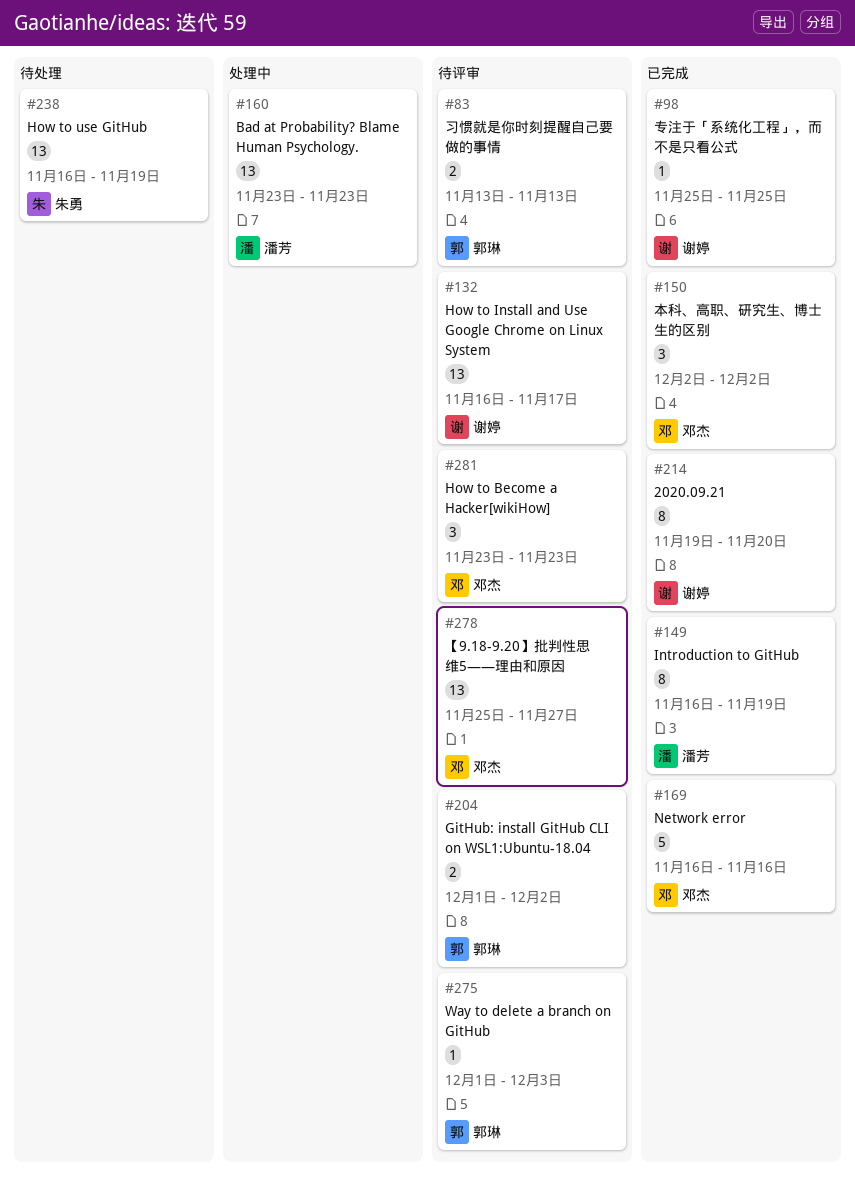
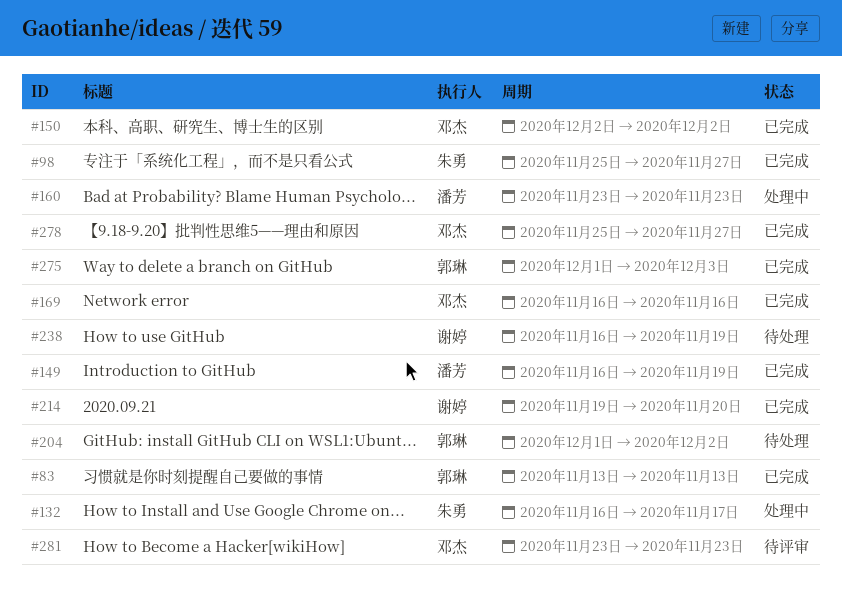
#83, status: 待评审 -> 已完成
#98, owner: 谢婷 -> 朱勇
#98, due: Nov 25 -> Nov 27
#132, status: 待评审 -> 处理中
#132, owner: 谢婷 -> 朱勇
#204, status: 待评审 -> 待处理
#238, owner: 朱勇 -> 谢婷
#275, status: 待评审 -> 已完成
#278, status: 待评审 -> 已完成

